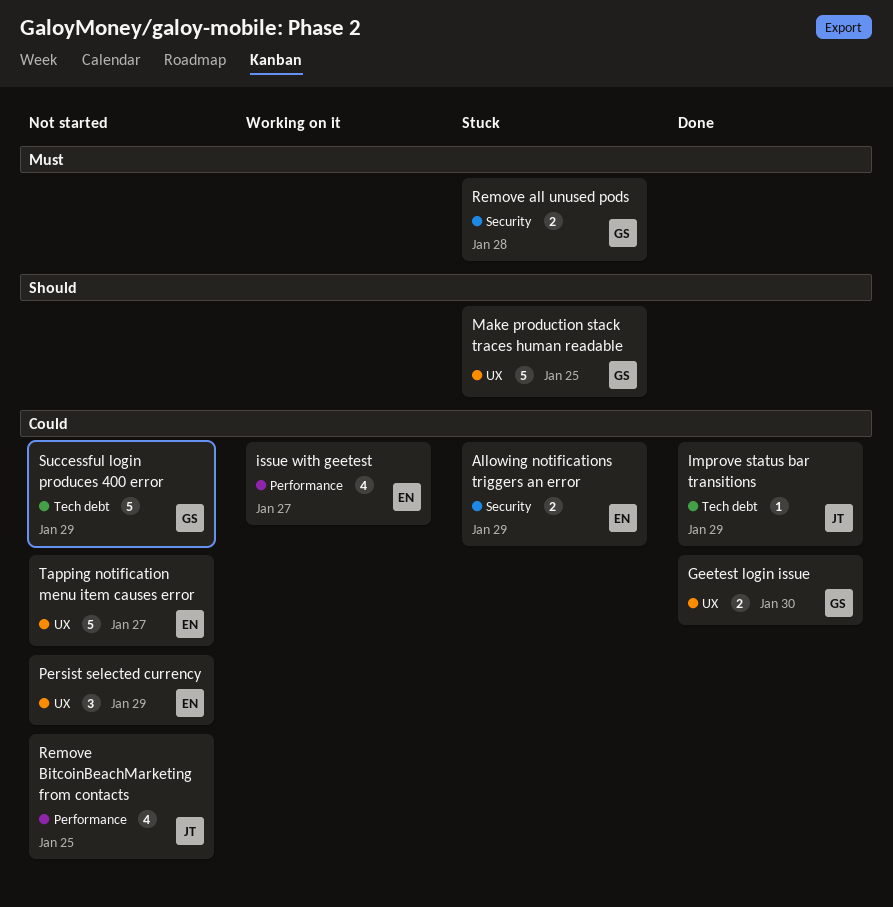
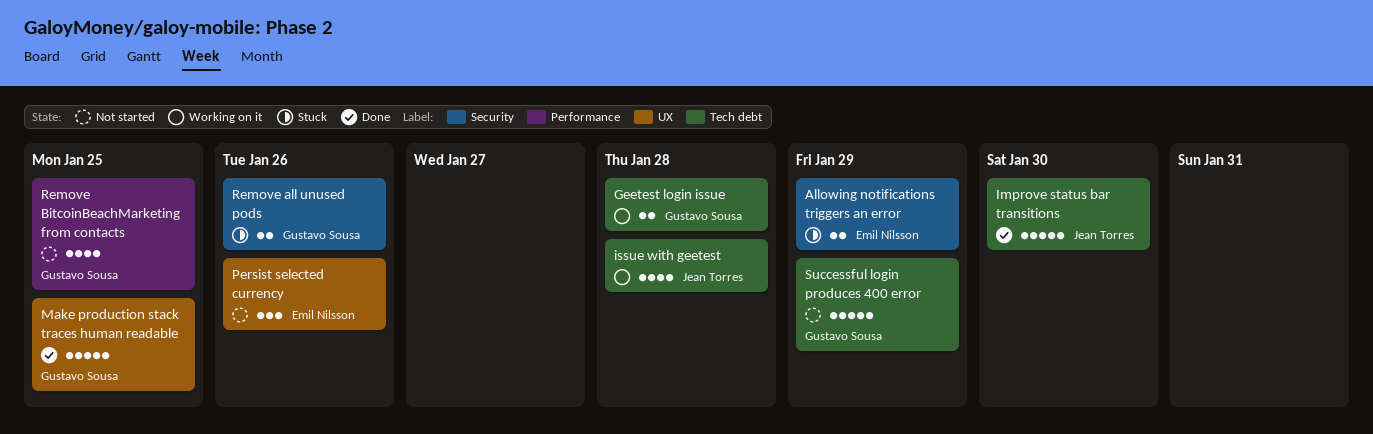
Geetest login issue, status: Done -> Working on it
Geetest login issue, label: UX -> Tech debt
Geetest login issue, due: Jan 30 -> Jan 28
Improve status bar transitions, estimate: 1 -> 5
Improve status bar transitions, due: Jan 29 -> Jan 30
issue with geetest, owner: Emil Nilsson -> Jean Torres
issue with geetest, label: Performance -> Tech debt
issue with geetest, due: Jan 27 -> Jan 28
Make production stack traces human readable, status: Stuck -> Done
Persist selected currency, due: Jan 29 -> Jan 26
Remove all unused pods, due: Jan 28 -> Jan 26
Remove BitcoinBeachMarketing from contacts, owner: Jean Torres -> Gustavo Sousa
Tapping notification menu item causes error: present -> none

